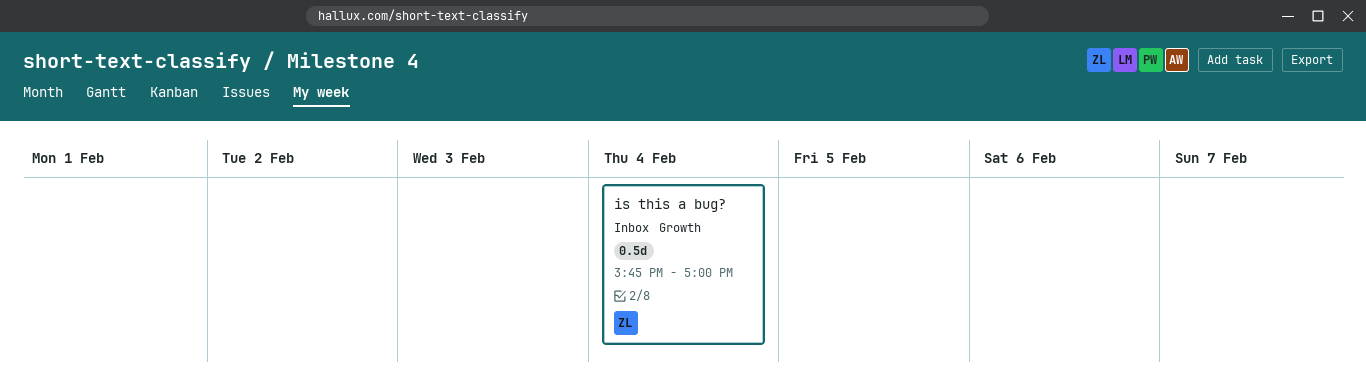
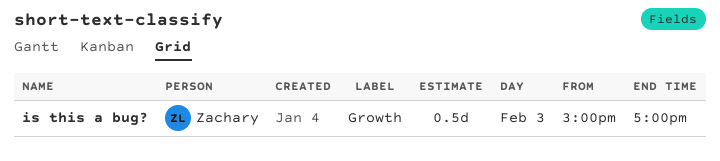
is this a bug?, day: Feb 4 -> Feb 3
is this a bug?, begins: 15:45 -> 15:00

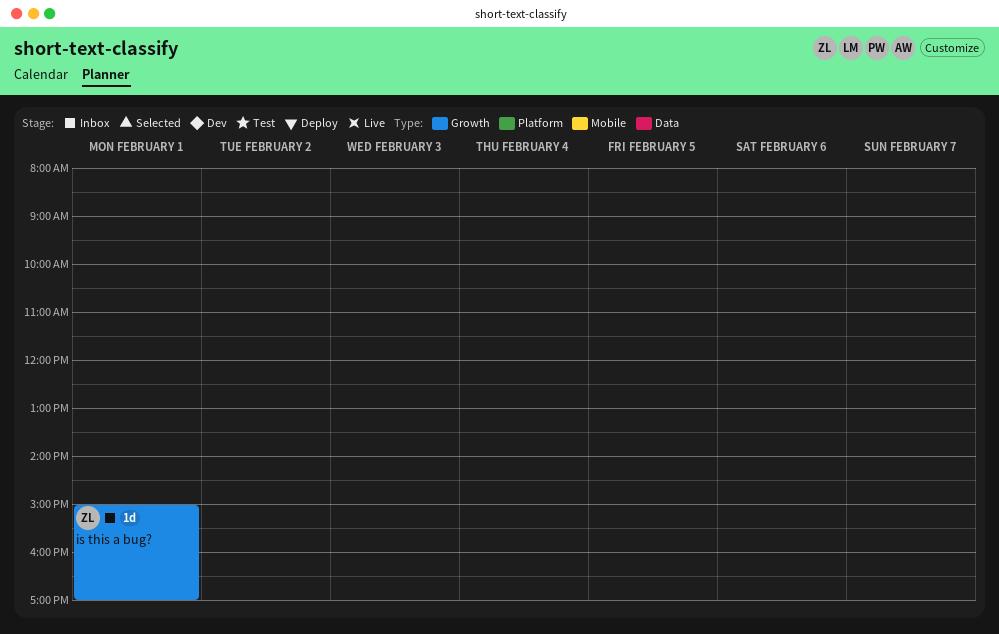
is this a bug?, estimate: 0.5d -> 1d
is this a bug?, day: Feb 3 -> Feb 1

